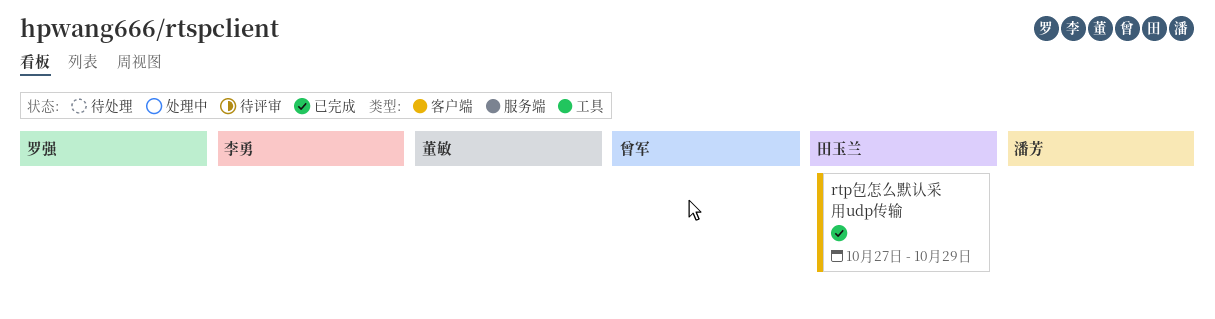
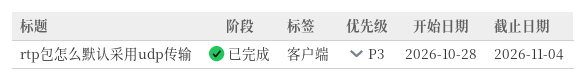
rtp包怎么默认采用udp传输, start: Oct 27 -> Oct 28
rtp包怎么默认采用udp传输, due: Oct 29 -> Nov 4

